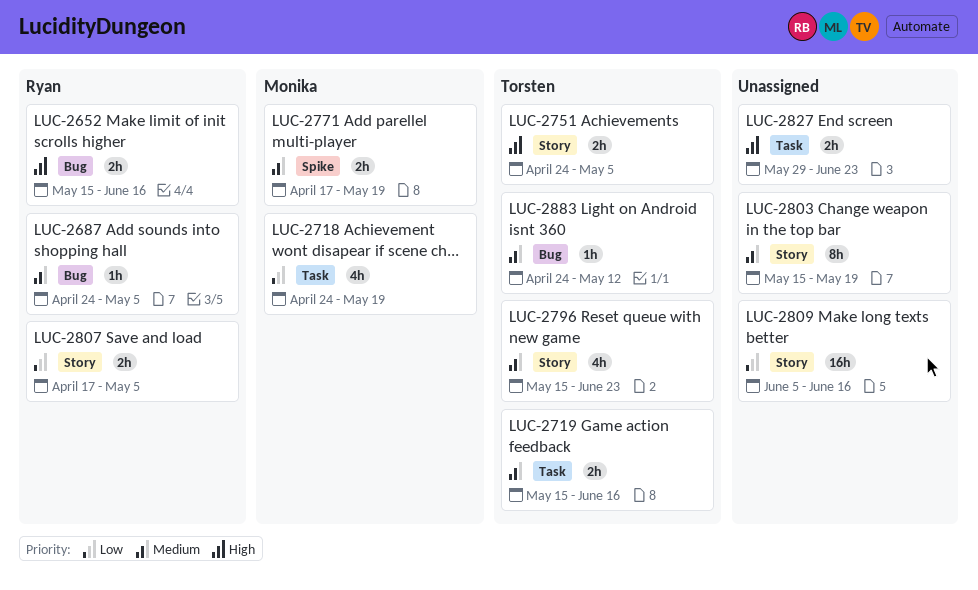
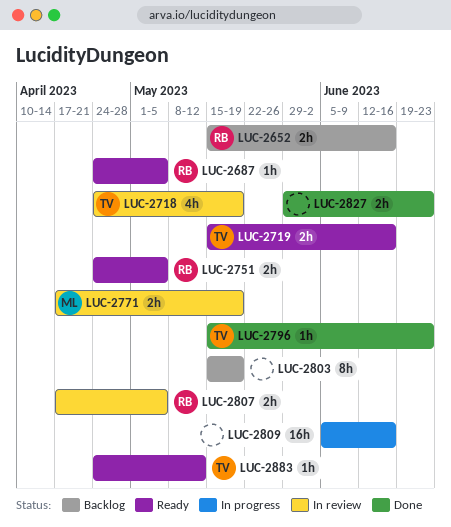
LUC-2718, owner: Monika -> Torsten
LUC-2751, owner: Torsten -> Ryan
LUC-2796, estimate: 4h -> 1h

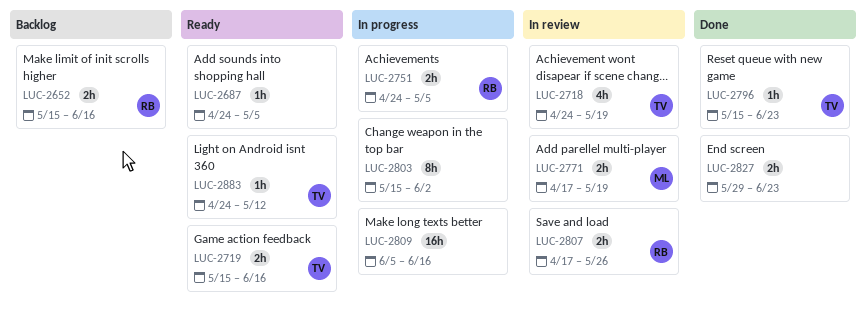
LUC-2687, owner: RB -> none
LUC-2751, status: Ready -> In progress
LUC-2803, status: Backlog -> In progress
LUC-2803, due: May 19 -> Jun 2
LUC-2807, due: May 5 -> May 26

